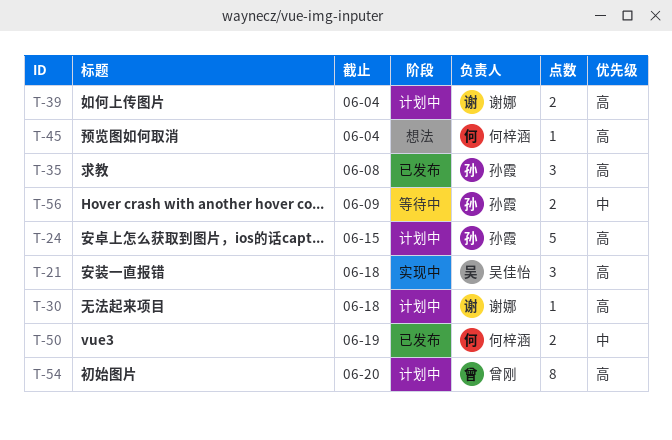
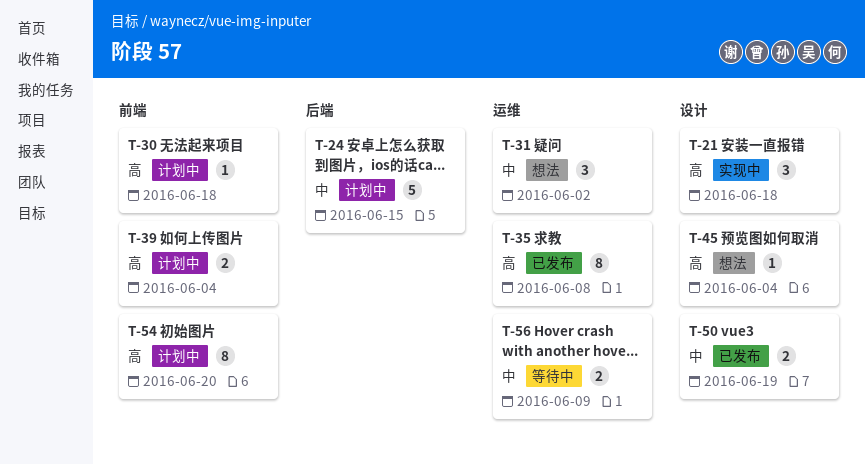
T-24, priority: 高 -> 中
T-31: none -> present
T-35, estimate: 3 -> 8

